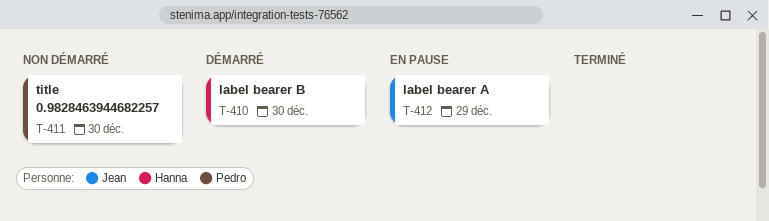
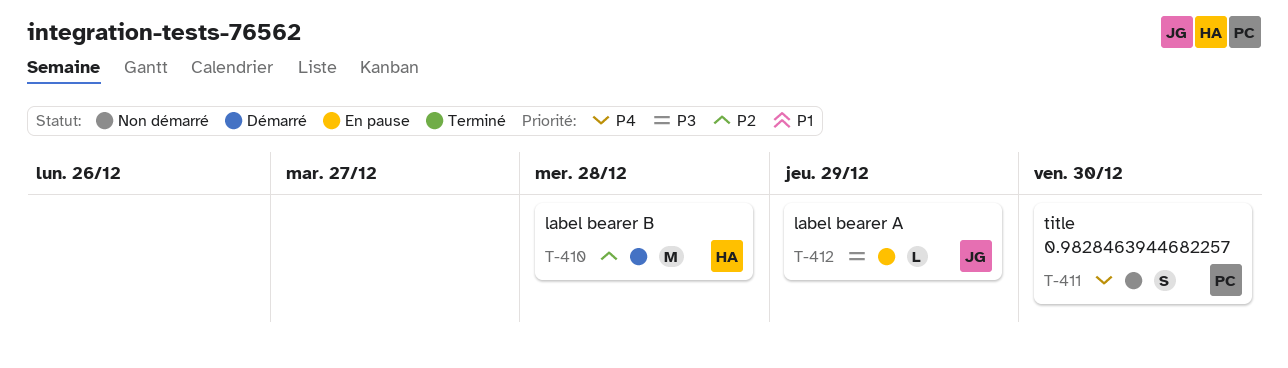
T-410, due: Dec 30 -> Dec 28

